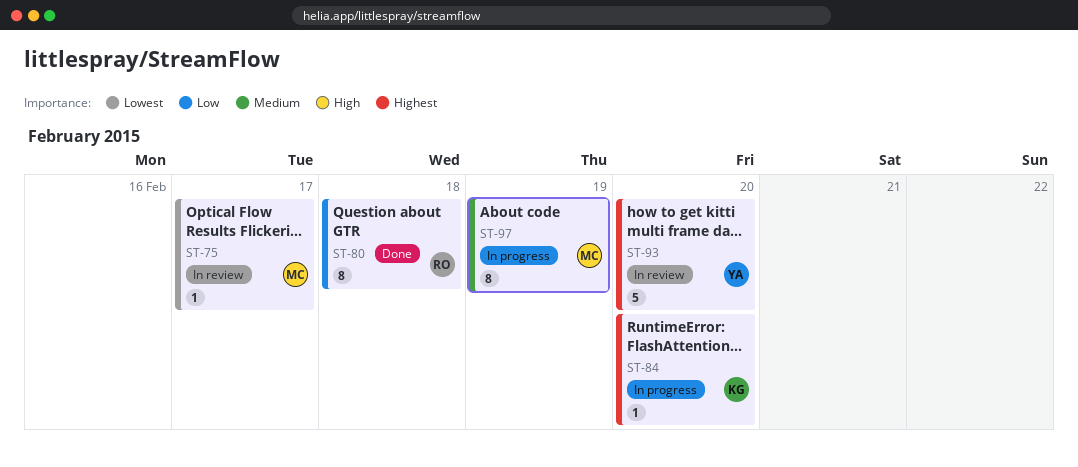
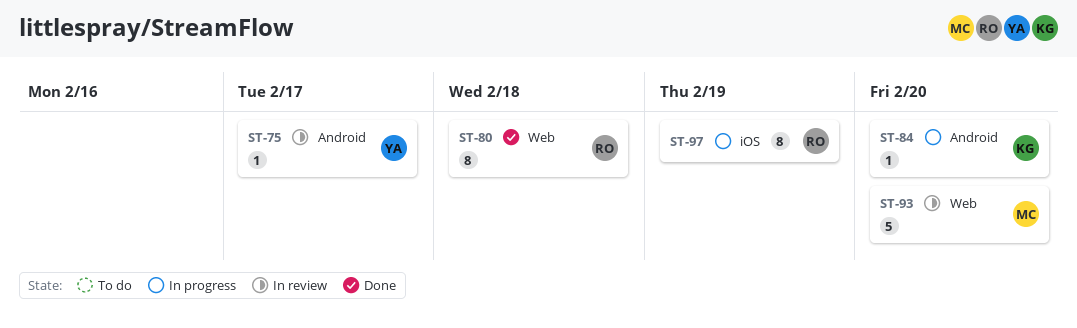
ST-75, owner: MC -> YA
ST-93, owner: YA -> MC
ST-97, owner: MC -> RO

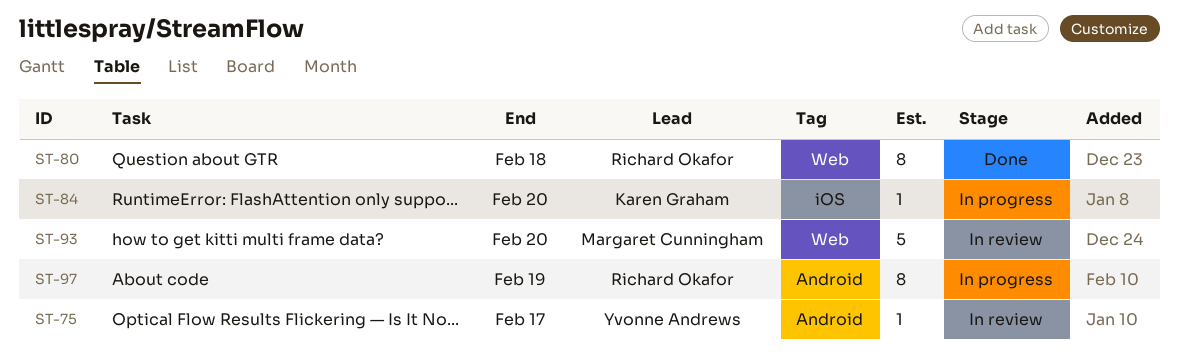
ST-84, label: Android -> iOS
ST-97, label: iOS -> Android

